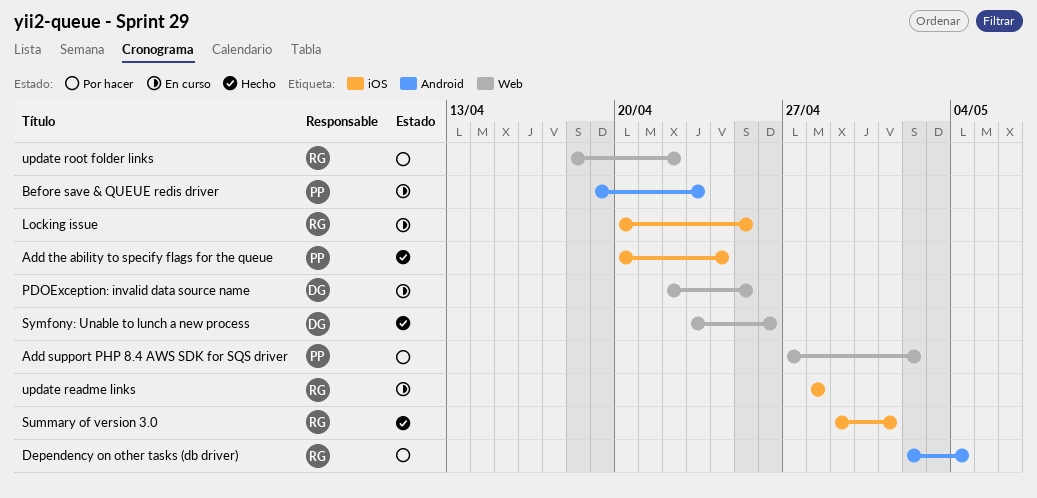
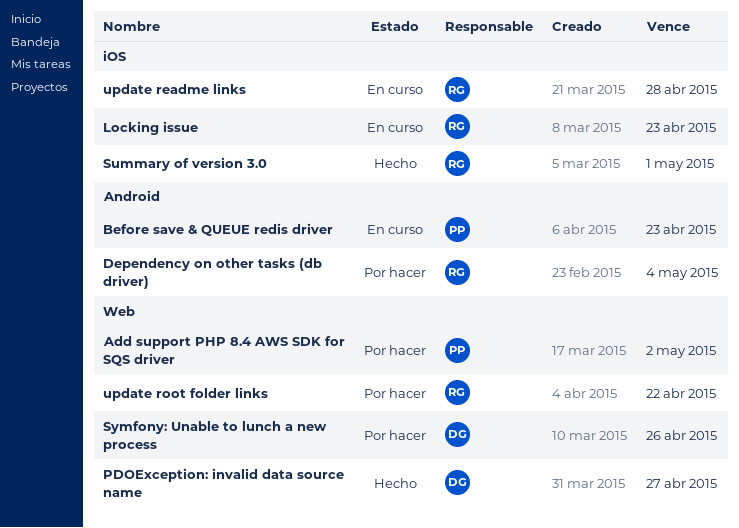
Add the ability to specify flags for the queue: present -> none
Locking issue, due: Apr 25 -> Apr 23
PDOException: invalid data source name, status: En curso -> Hecho
PDOException: invalid data source name, due: Apr 25 -> Apr 27
Symfony: Unable to lunch a new process, status: Hecho -> Por hacer

